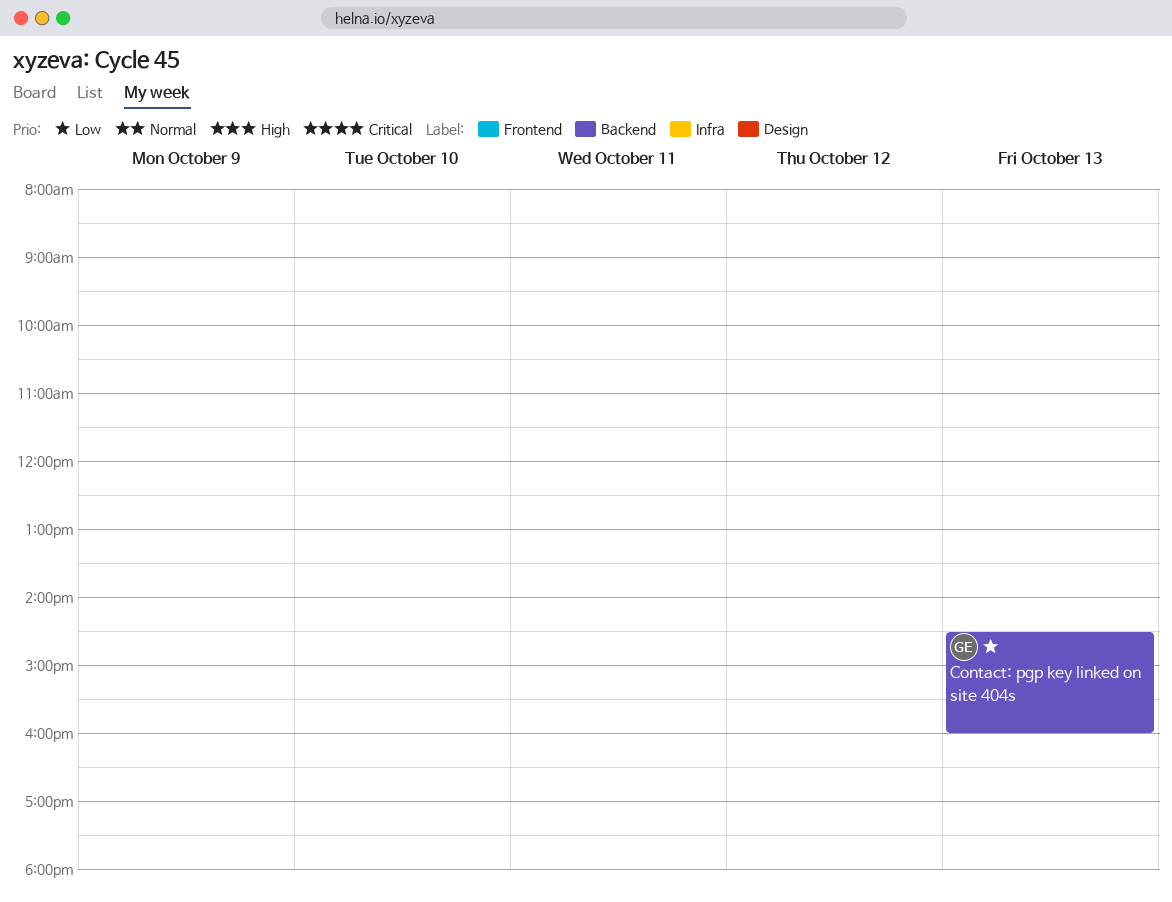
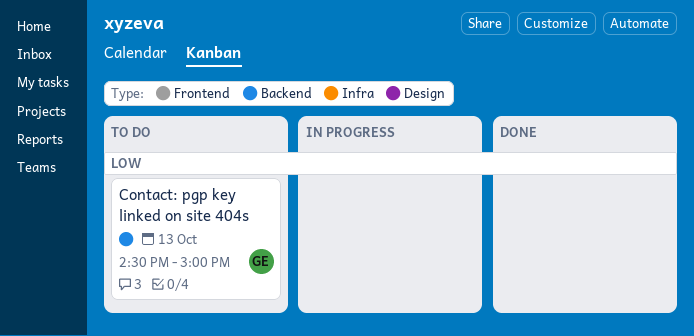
Contact: pgp key linked on site 404s, ends: 16:00 -> 15:00

